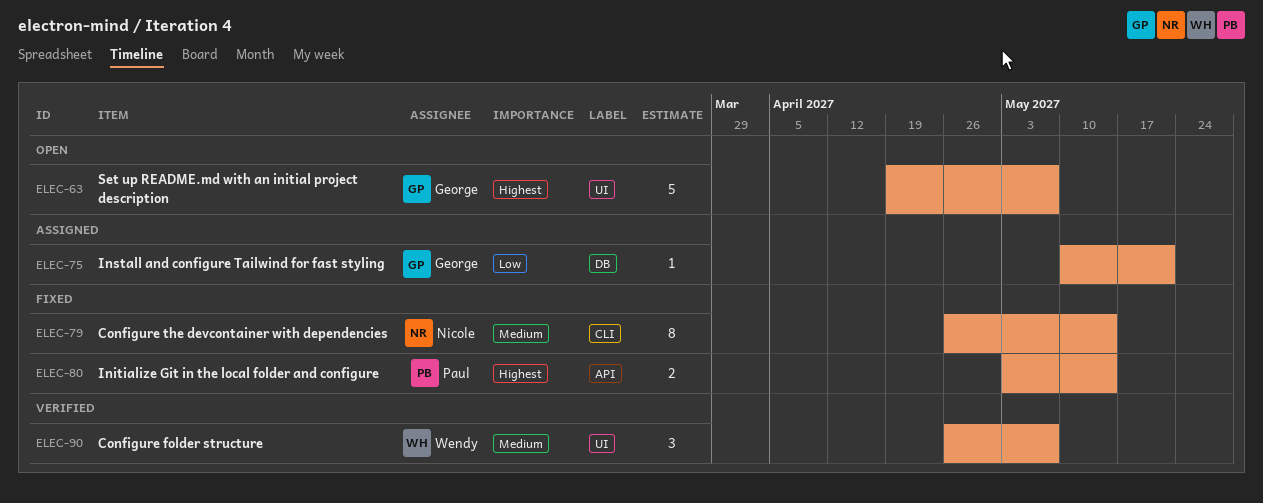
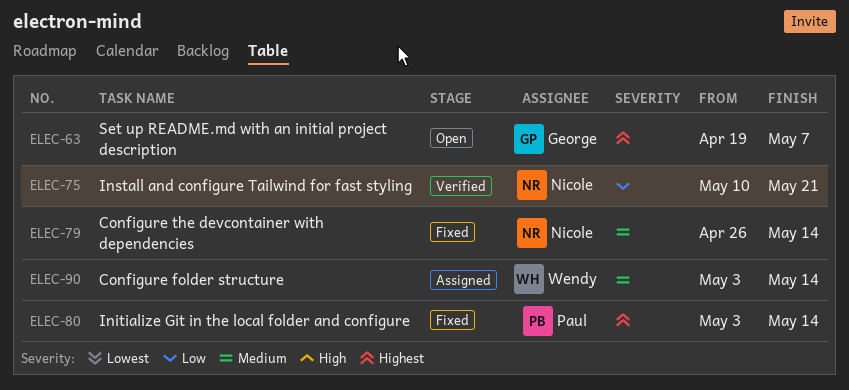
ELEC-75, status: Assigned -> Verified
ELEC-75, owner: George -> Nicole
ELEC-90, status: Verified -> Assigned
ELEC-90, start: Apr 26 -> May 3
ELEC-90, due: May 7 -> May 14

